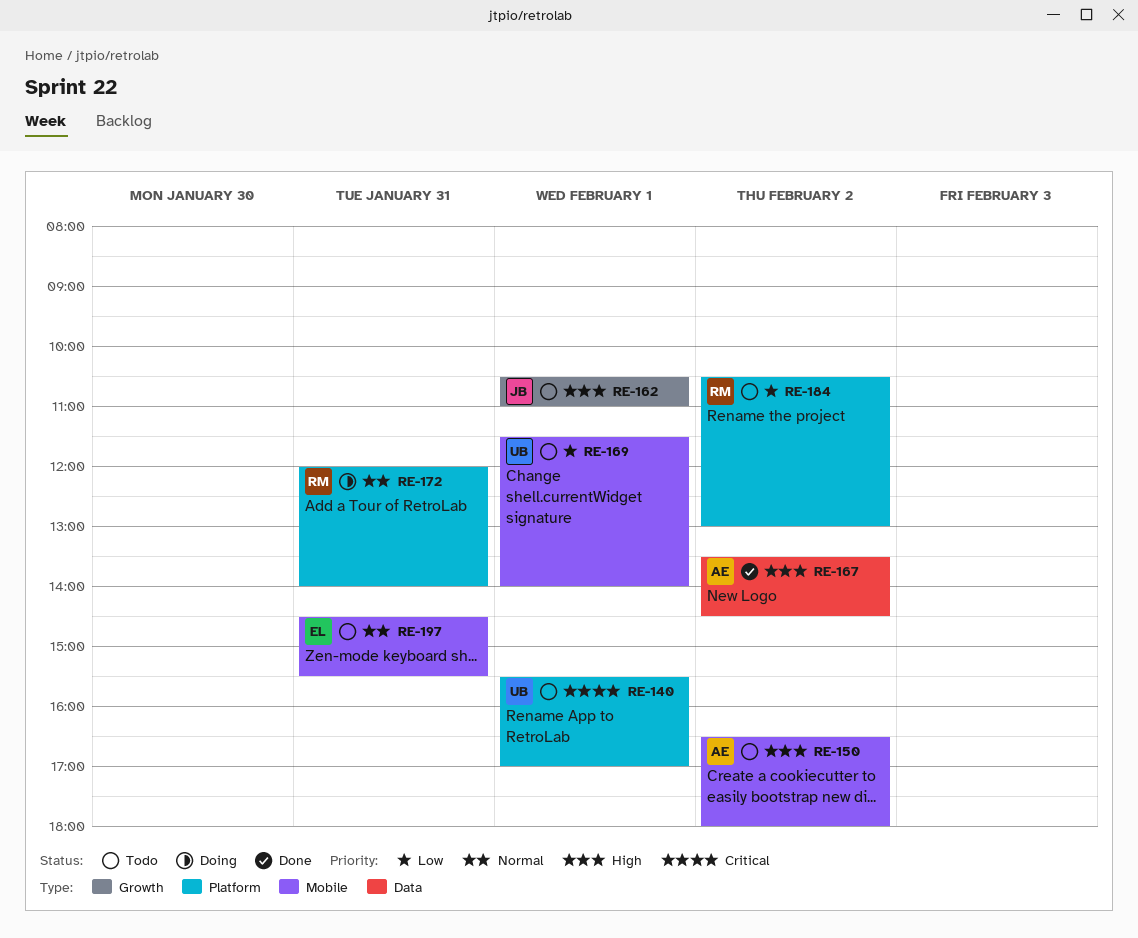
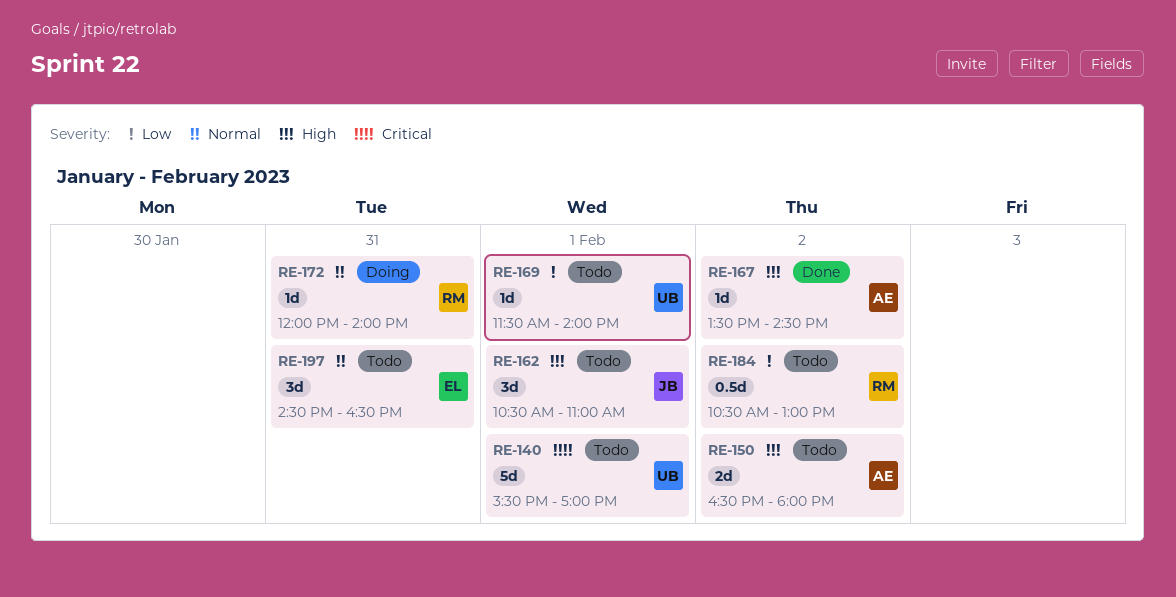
RE-197, ends: 15:30 -> 16:30

